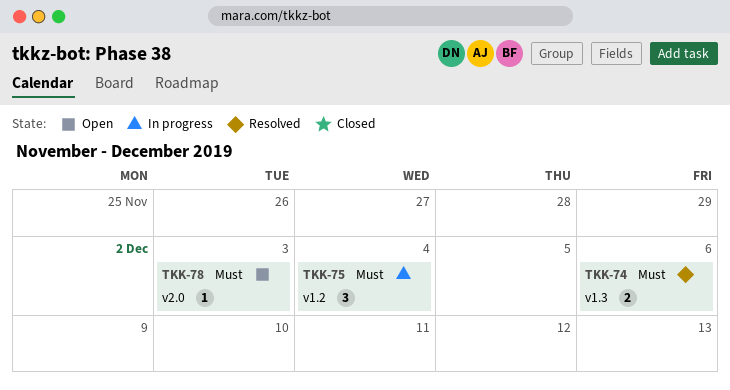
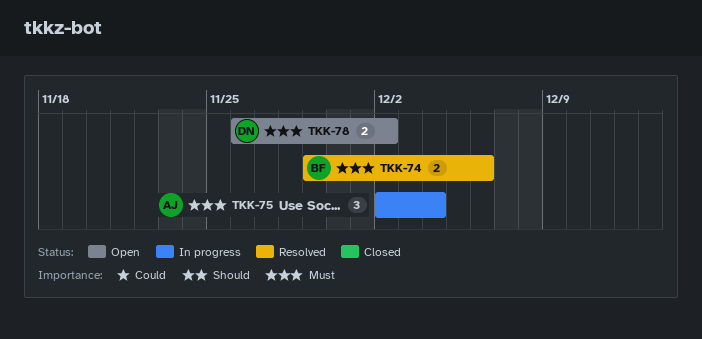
TKK-78, estimate: 1 -> 2
TKK-78, due: Dec 3 -> Dec 2

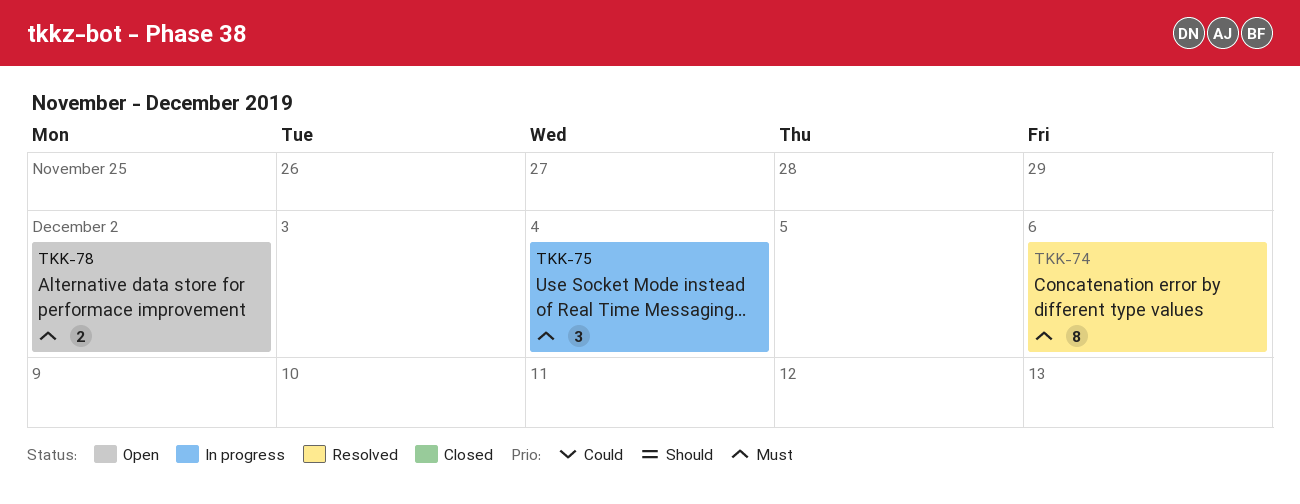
TKK-74, estimate: 2 -> 8

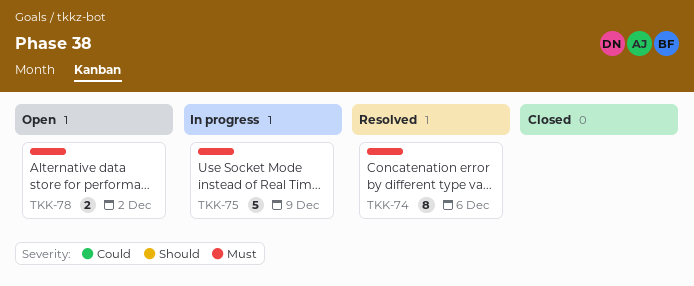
TKK-75, estimate: 3 -> 5
TKK-75, due: Dec 4 -> Dec 9

